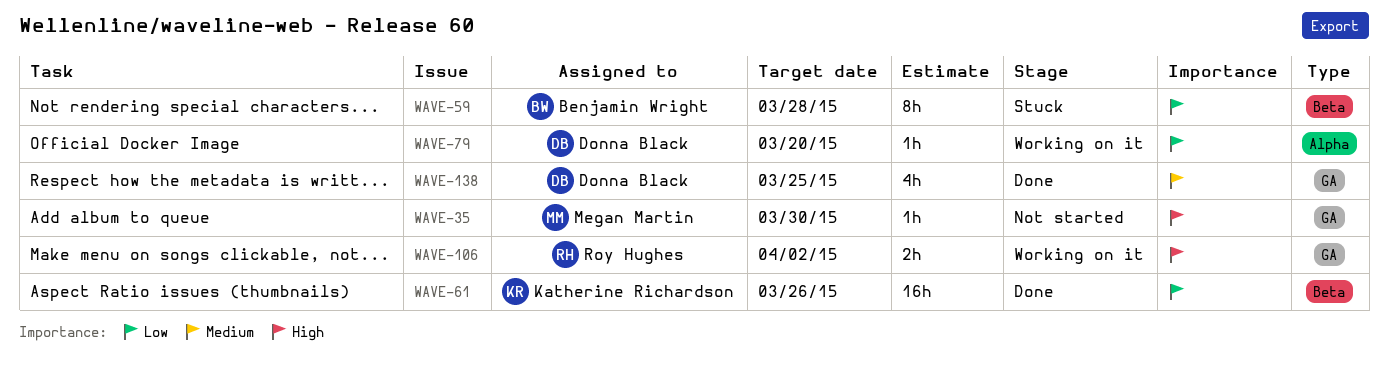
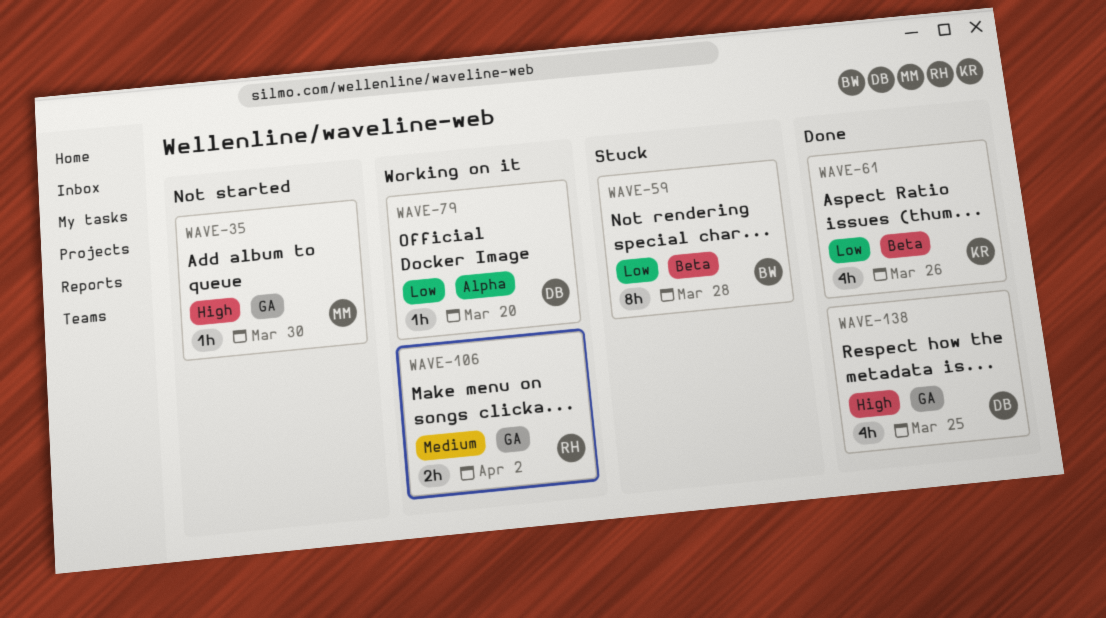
WAVE-61, estimate: 16h -> 4h
WAVE-106, priority: High -> Medium
WAVE-138, priority: Medium -> High

